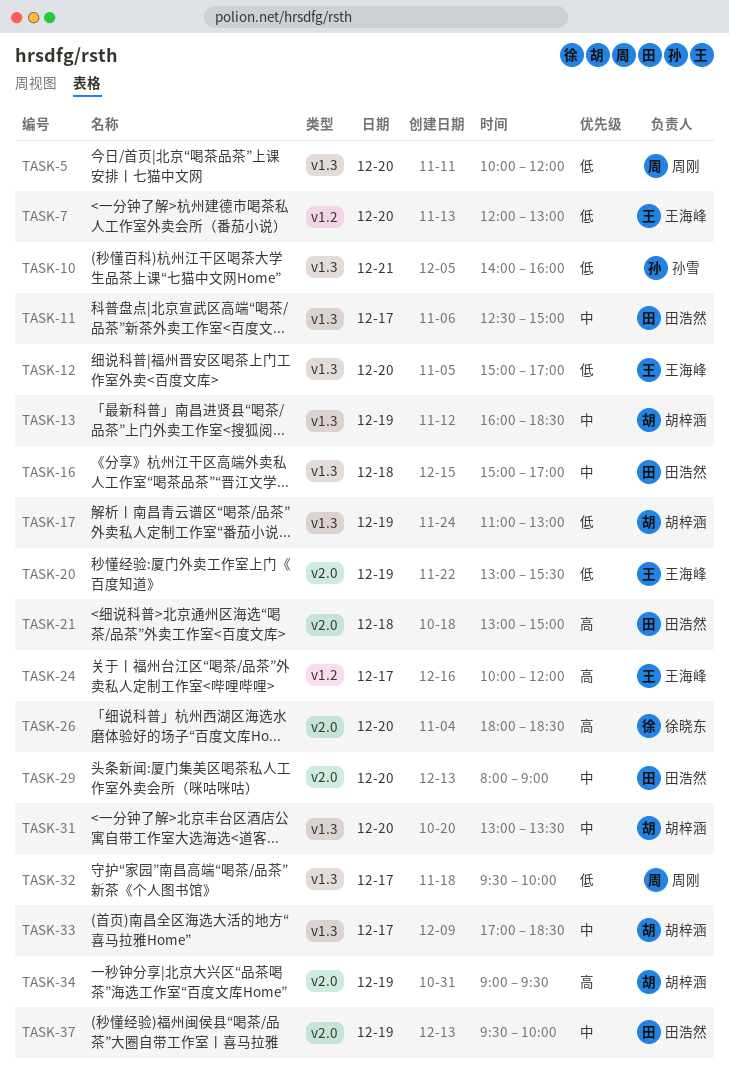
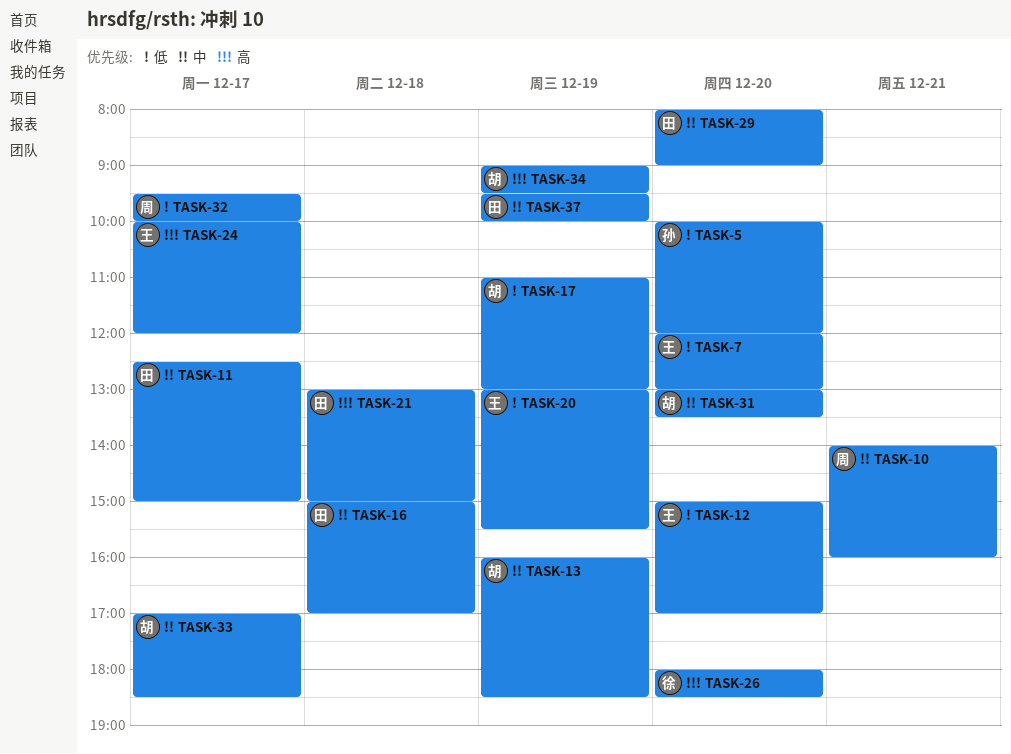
TASK-5, owner: 周刚 -> 孙雪
TASK-10, owner: 孙雪 -> 周刚
TASK-10, priority: 低 -> 中

